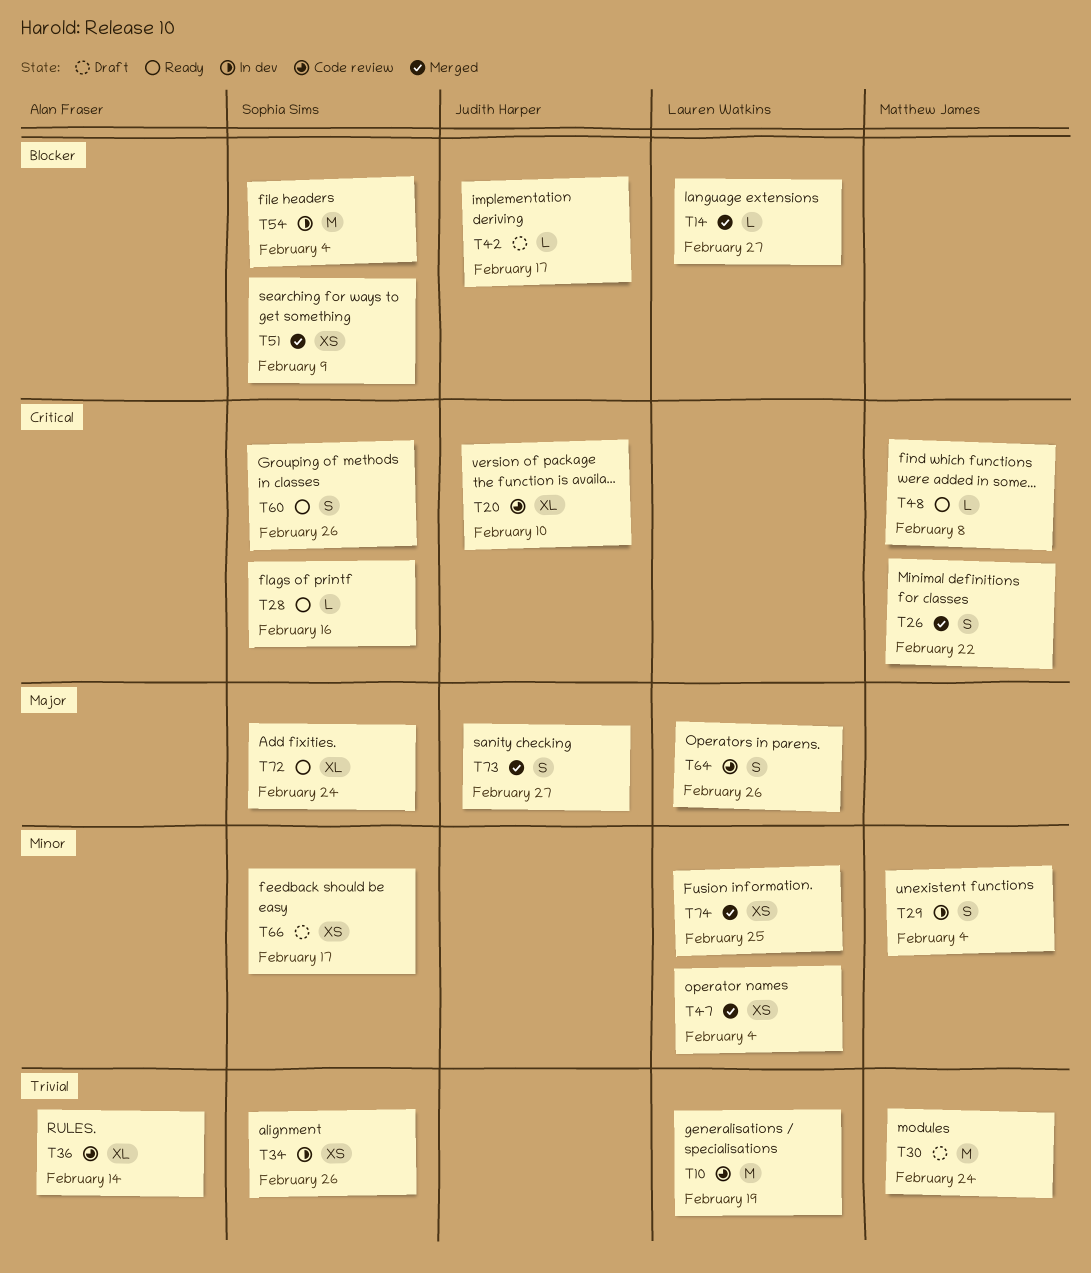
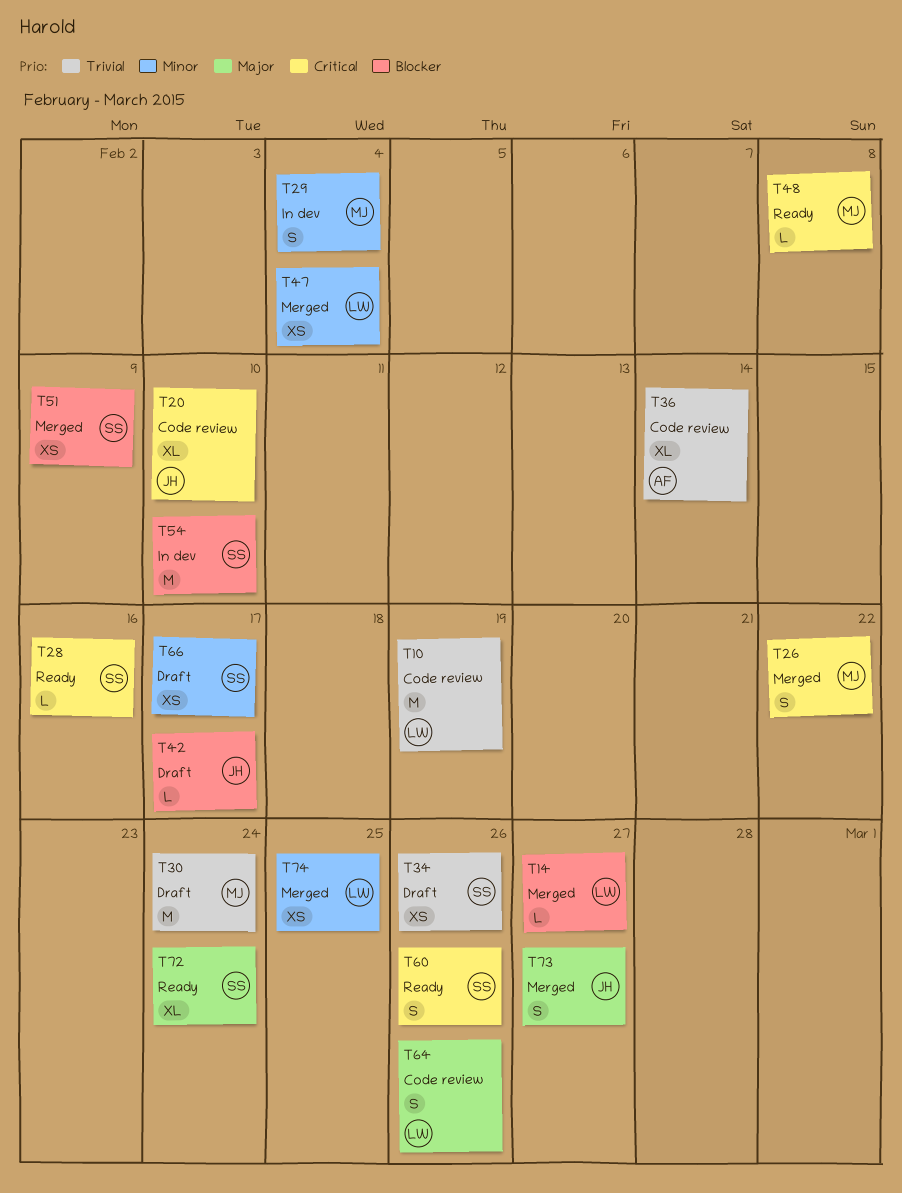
T34, status: In dev -> Draft
T54, due: Feb 4 -> Feb 10

